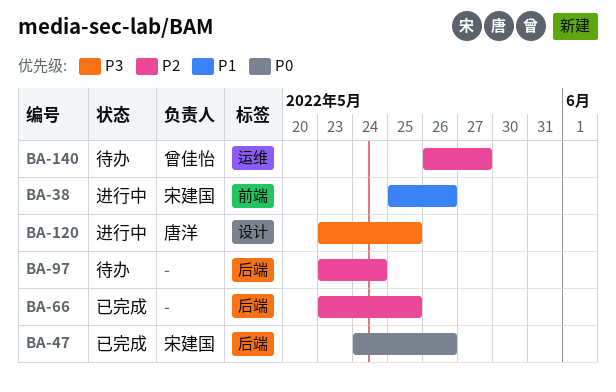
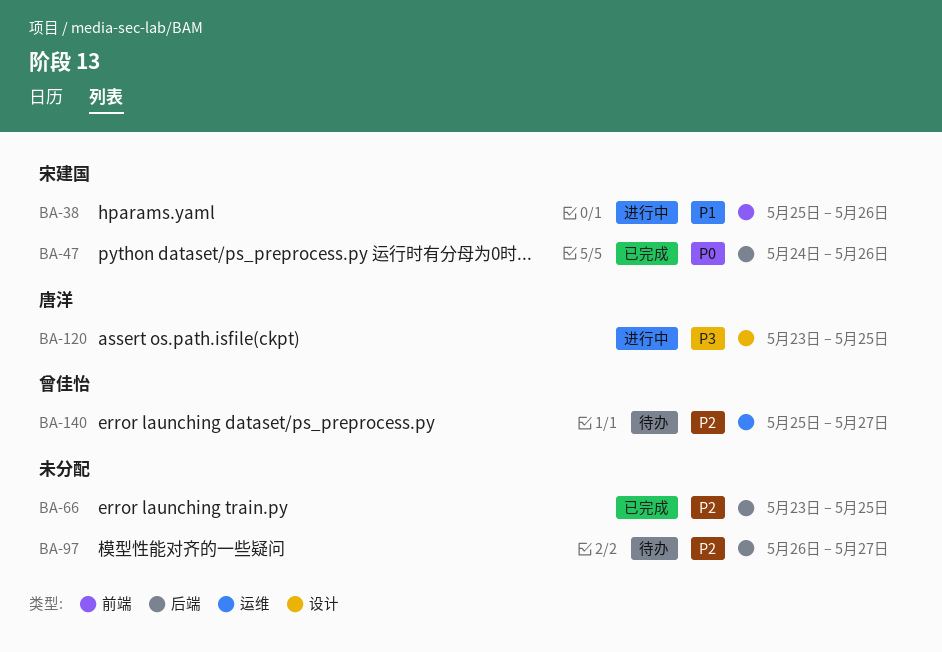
BA-97, start: May 23 -> May 26
BA-97, due: May 24 -> May 27
BA-140, start: May 26 -> May 25

